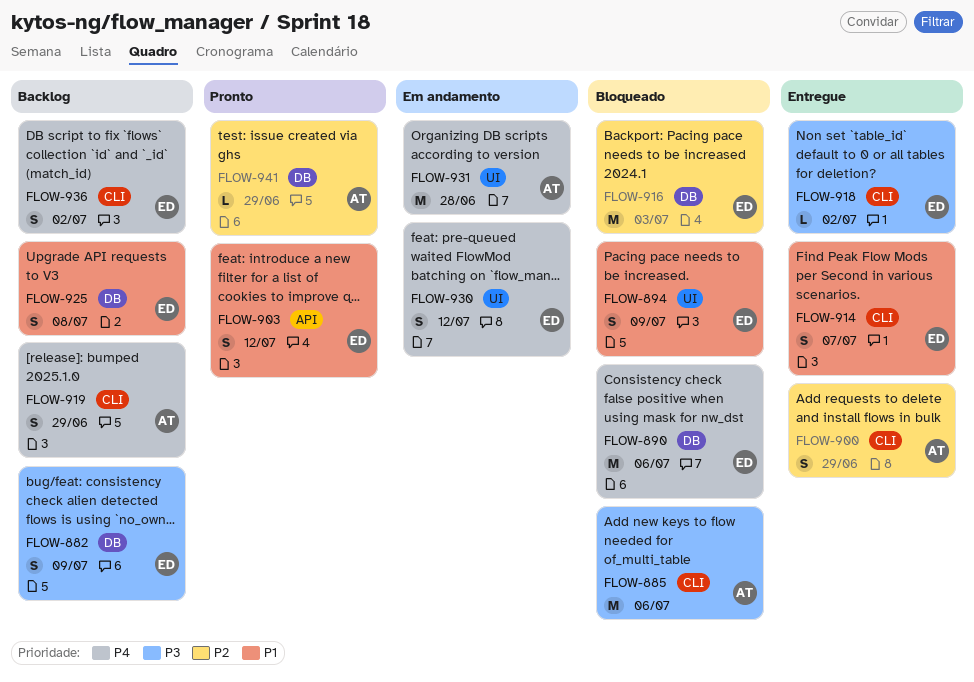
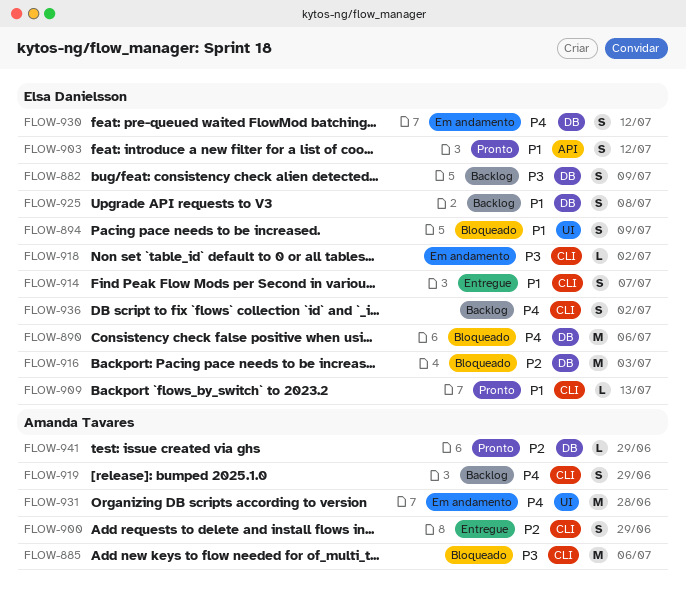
FLOW-909: none -> present
FLOW-918, status: Entregue -> Em andamento
FLOW-930, label: UI -> DB

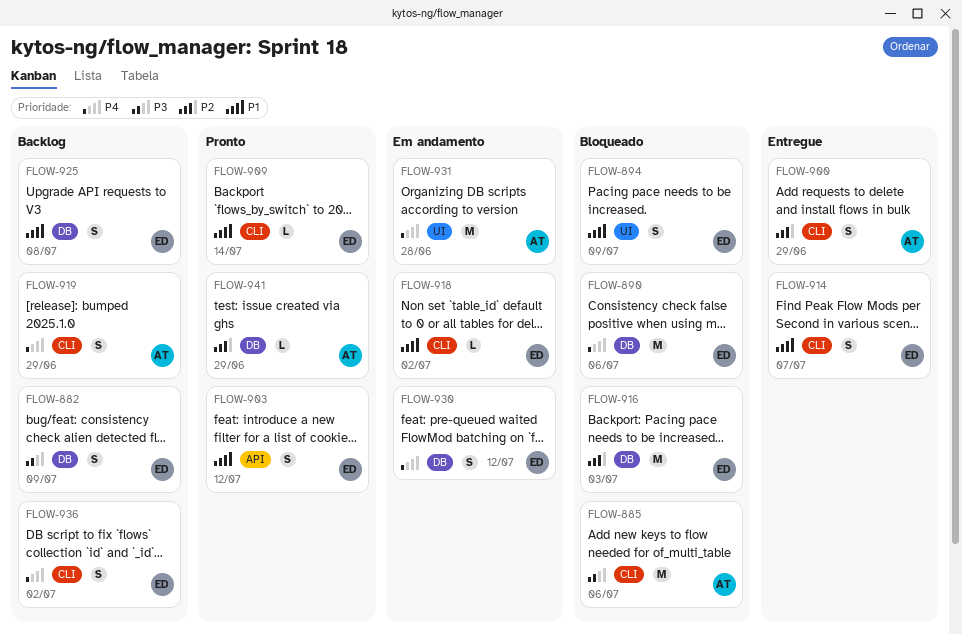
FLOW-909, due: Jul 13 -> Jul 14
FLOW-918, priority: P3 -> P1

